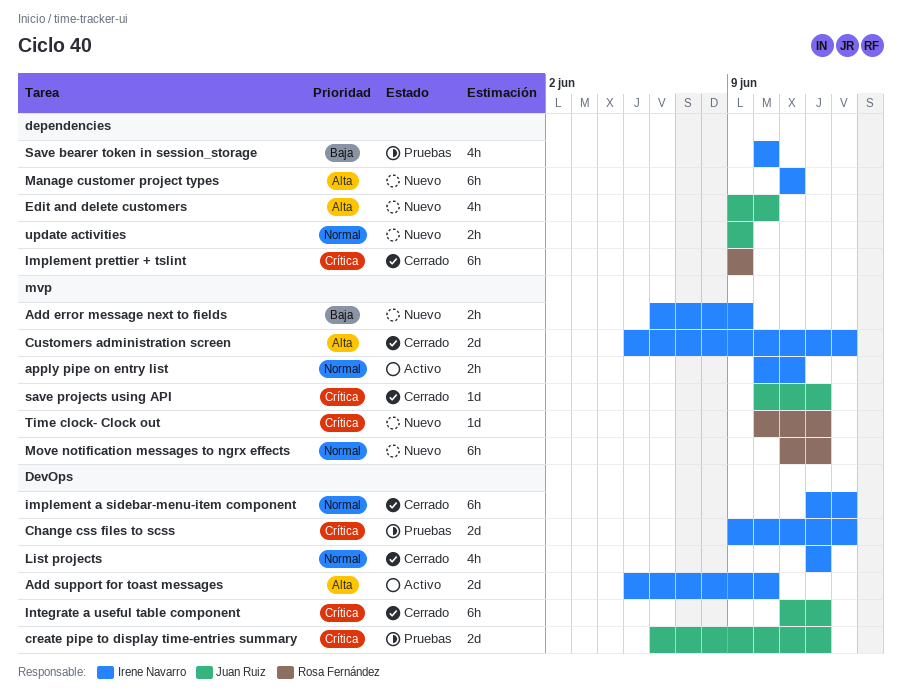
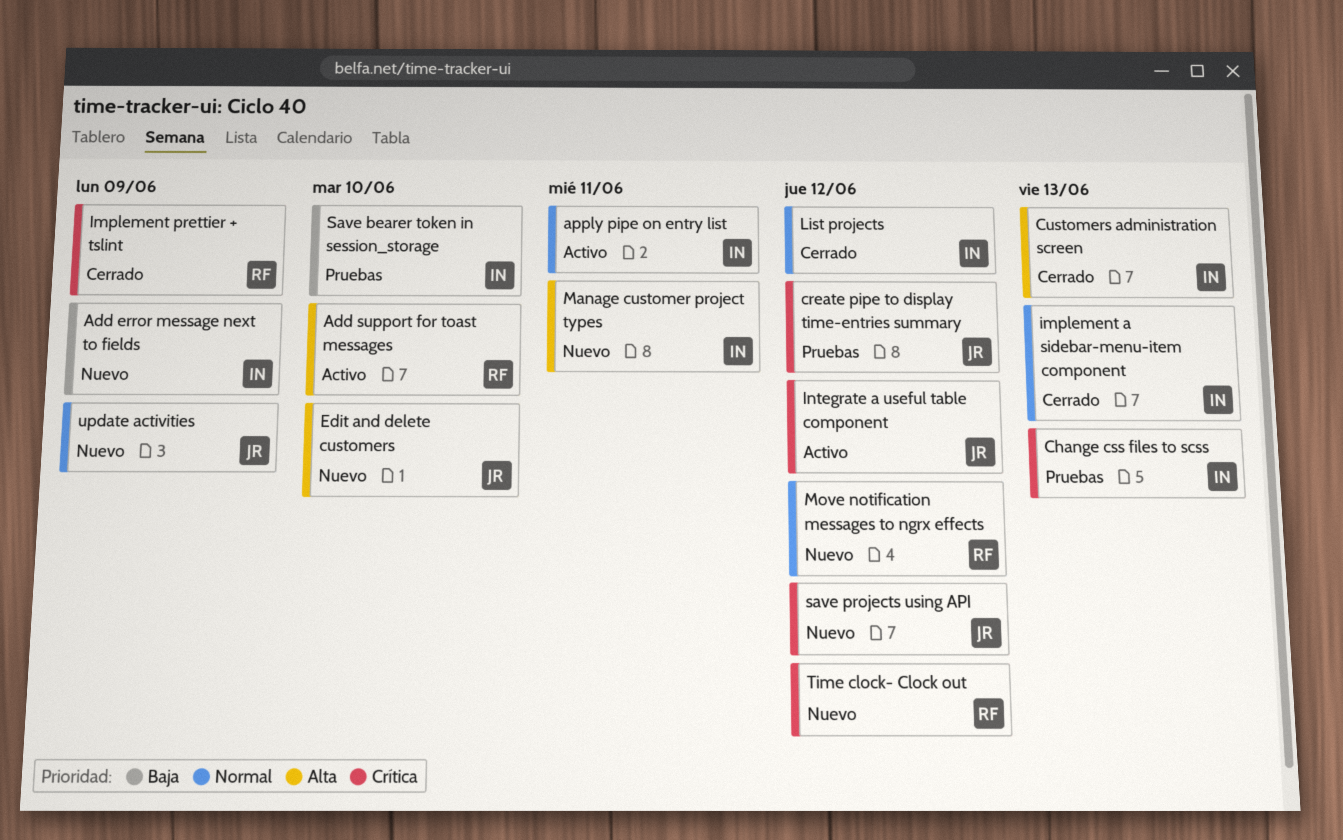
Add support for toast messages, owner: Irene Navarro -> Rosa Fernández
Integrate a useful table component, status: Cerrado -> Activo
save projects using API, status: Cerrado -> Nuevo

